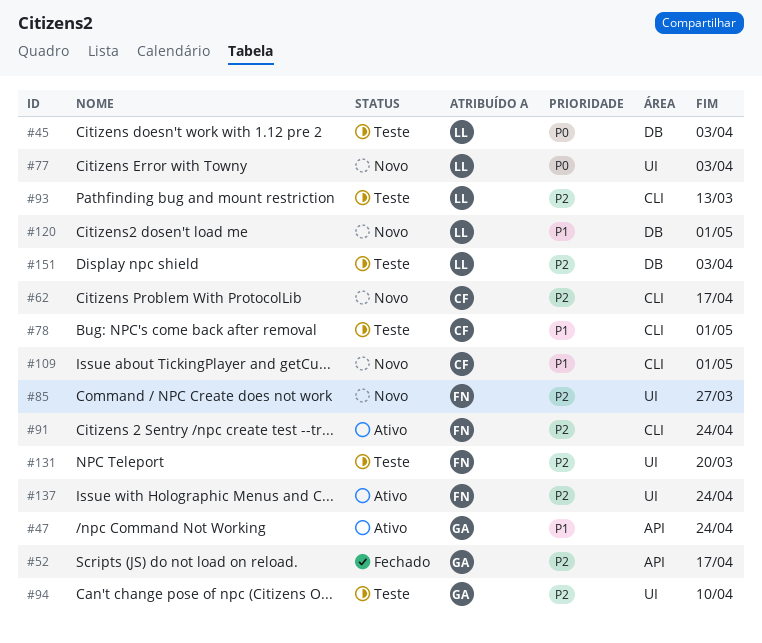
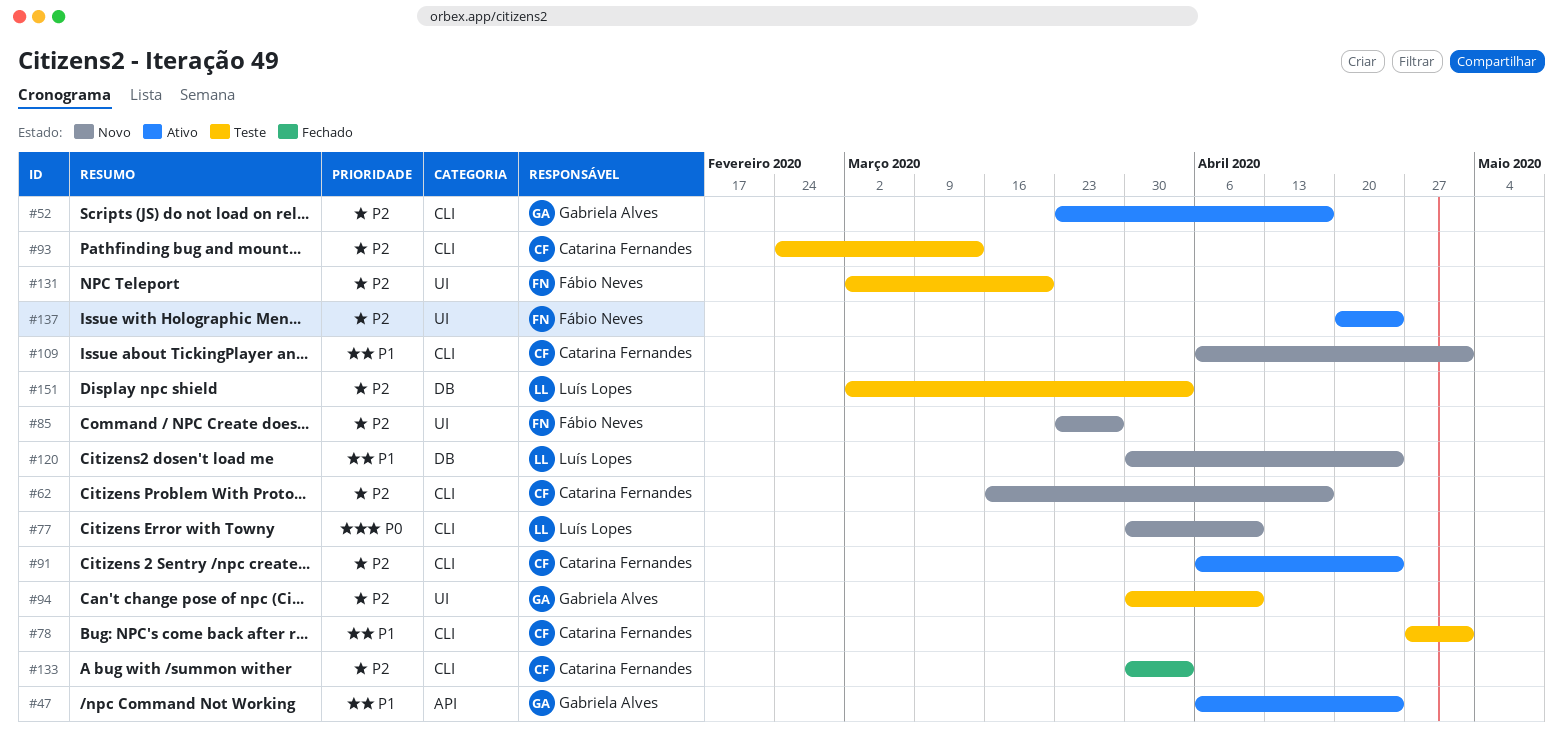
#45: present -> none
#52, status: Fechado -> Ativo
#52, label: API -> CLI
#77, label: UI -> CLI
#77, due: Apr 3 -> Apr 10
#91, owner: Fábio Neves -> Catarina Fernandes
#93, owner: Luís Lopes -> Catarina Fernandes
#120, due: May 1 -> Apr 24
#133: none -> present

